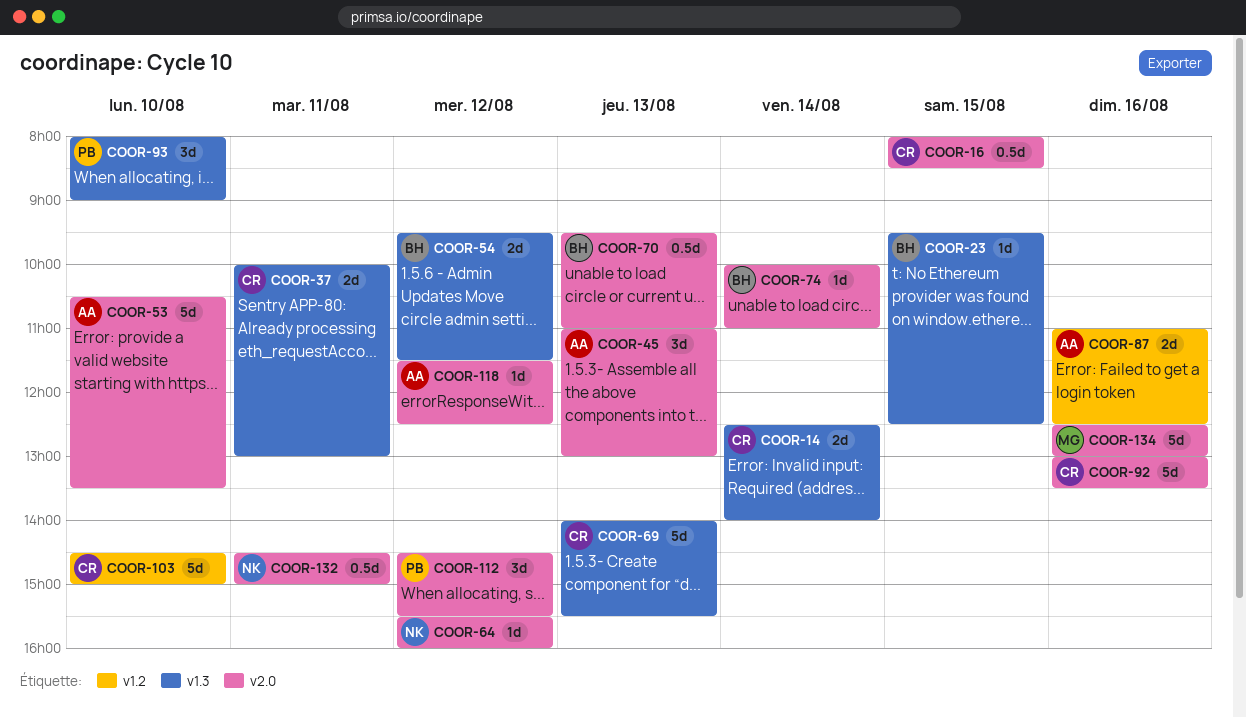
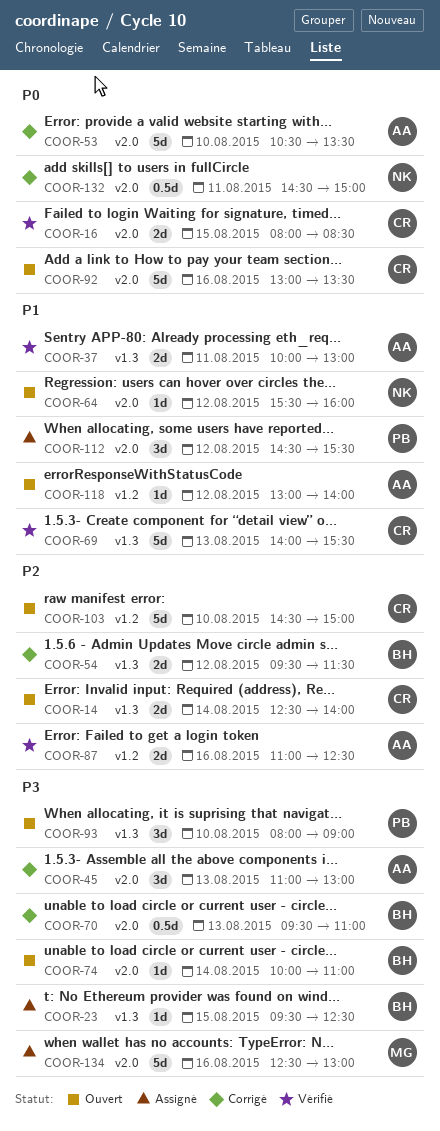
COOR-16, estimate: 0.5d -> 2d
COOR-37, owner: CR -> AA
COOR-118, label: v2.0 -> v1.2
COOR-118, begins: 11:30 -> 13:00
COOR-118, ends: 12:30 -> 14:00

